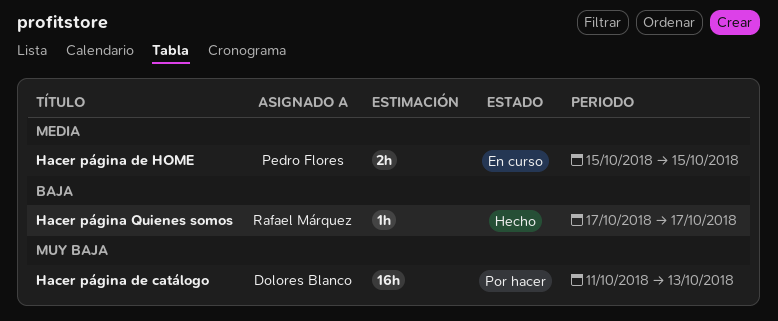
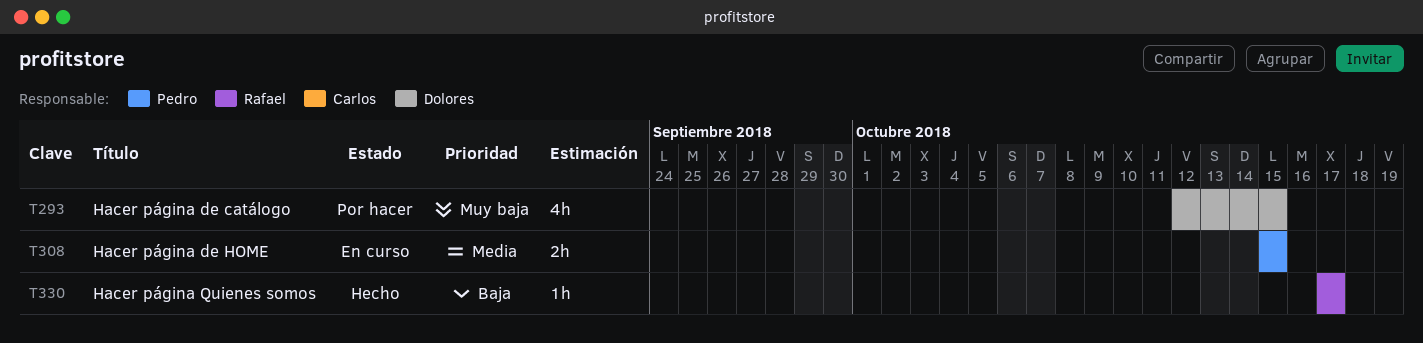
Hacer página de catálogo, estimate: 16h -> 4h
Hacer página de catálogo, start: Oct 11 -> Oct 12
Hacer página de catálogo, due: Oct 13 -> Oct 15

